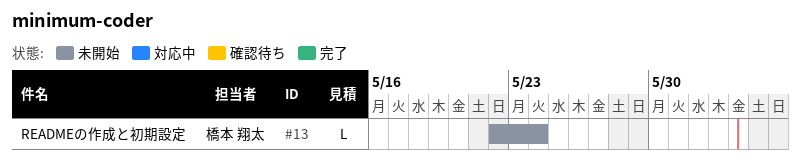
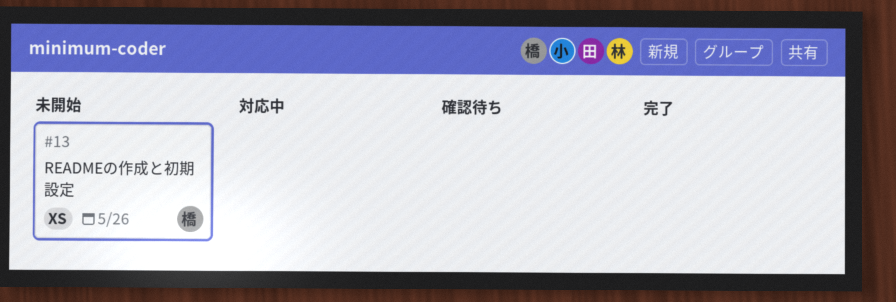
#13, estimate: L -> XS
#13, due: May 24 -> May 26

